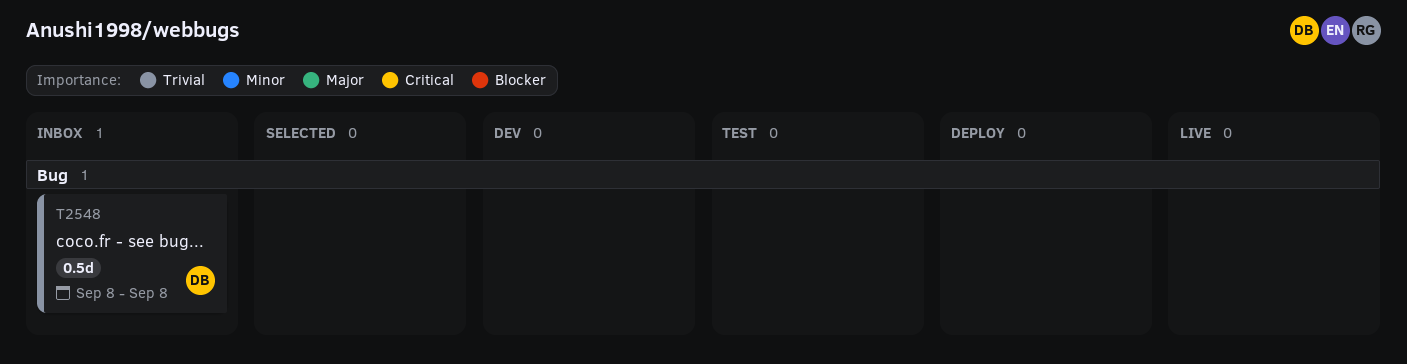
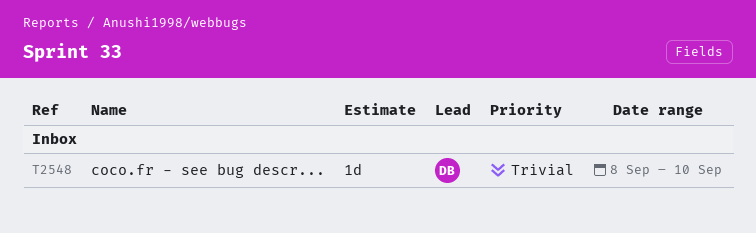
T2548, estimate: 0.5d -> 1d
T2548, due: Sep 8 -> Sep 10

